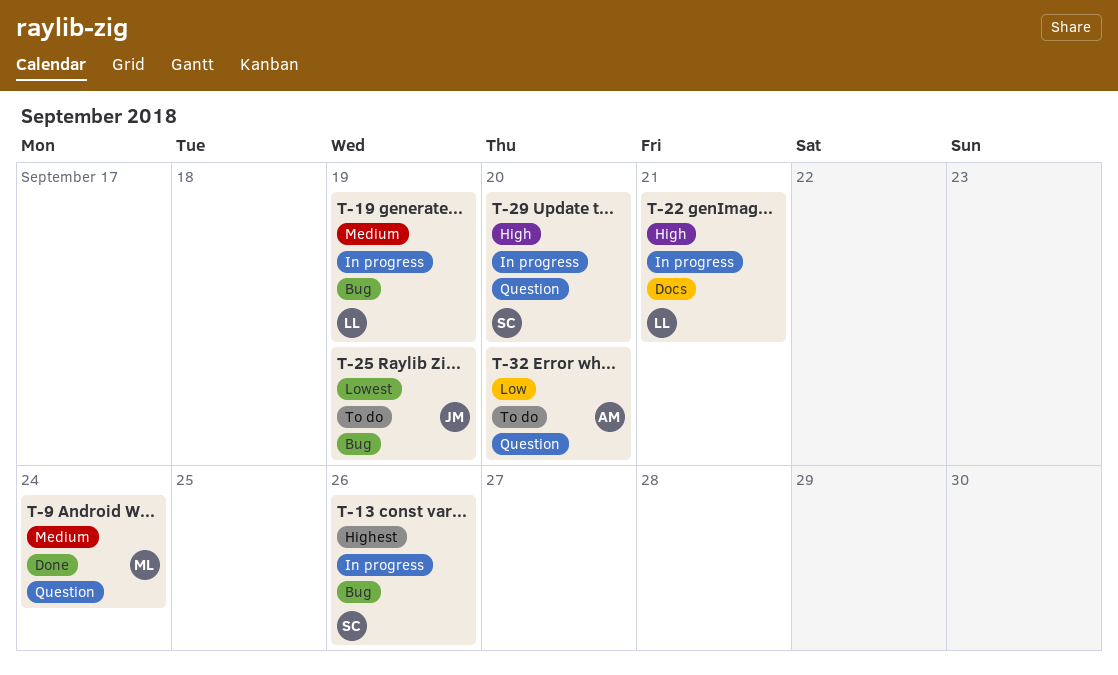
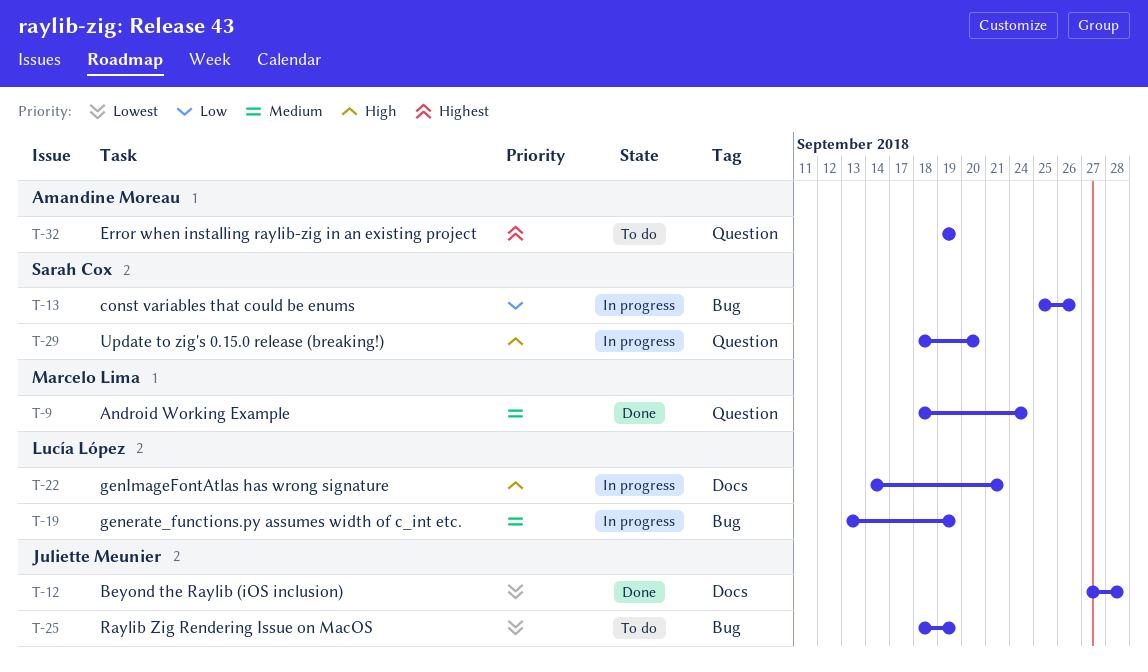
T-12: none -> present
T-13, priority: Highest -> Low
T-32, priority: Low -> Highest
T-32, due: Sep 20 -> Sep 19

